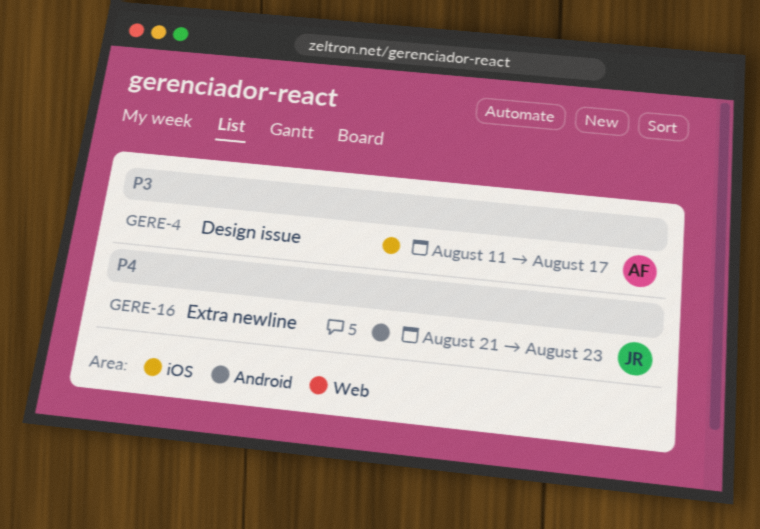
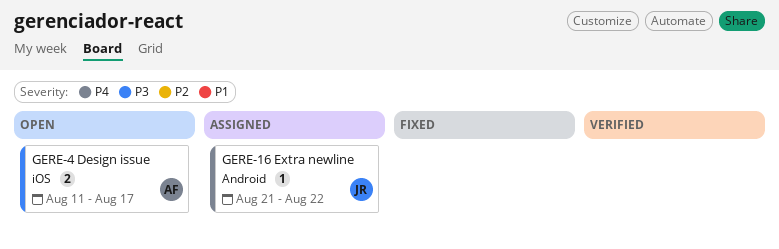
GERE-16, due: Aug 23 -> Aug 22

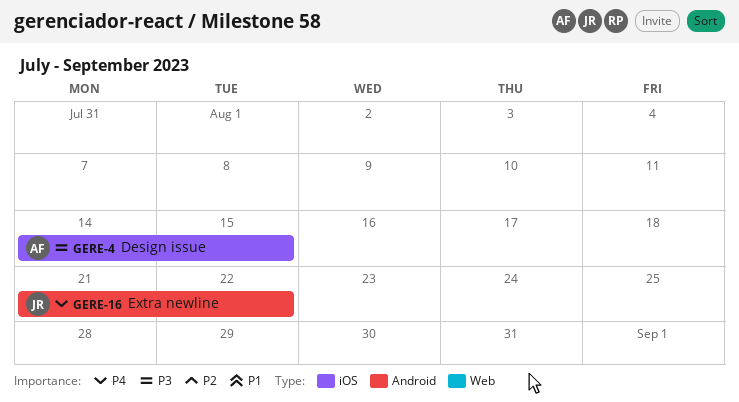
GERE-4, start: Aug 11 -> Aug 14
GERE-4, due: Aug 17 -> Aug 15

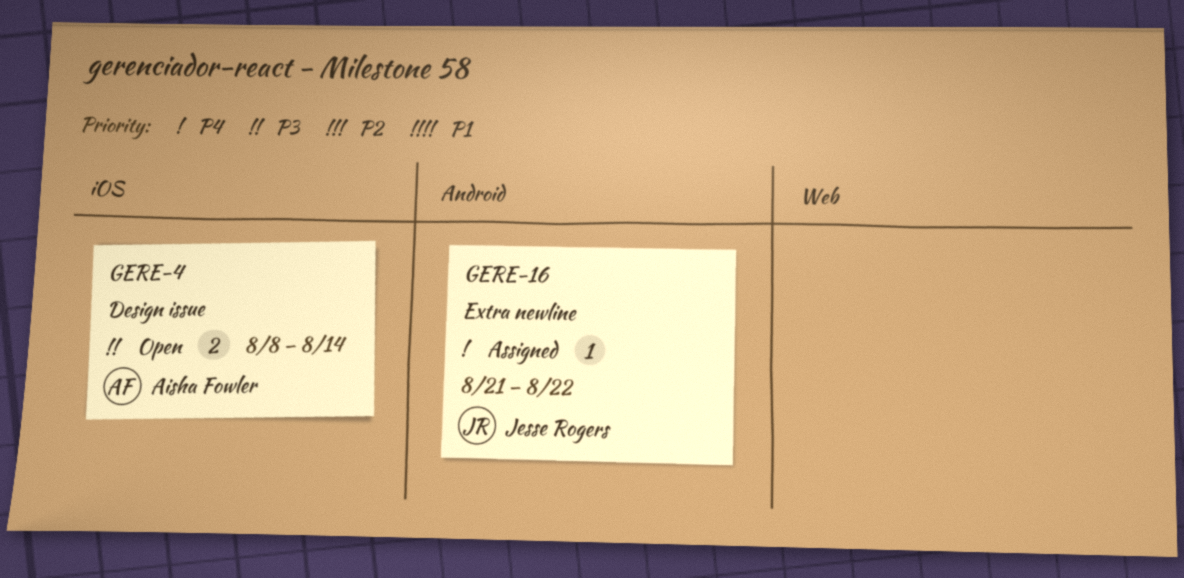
GERE-4, start: Aug 14 -> Aug 8
GERE-4, due: Aug 15 -> Aug 14

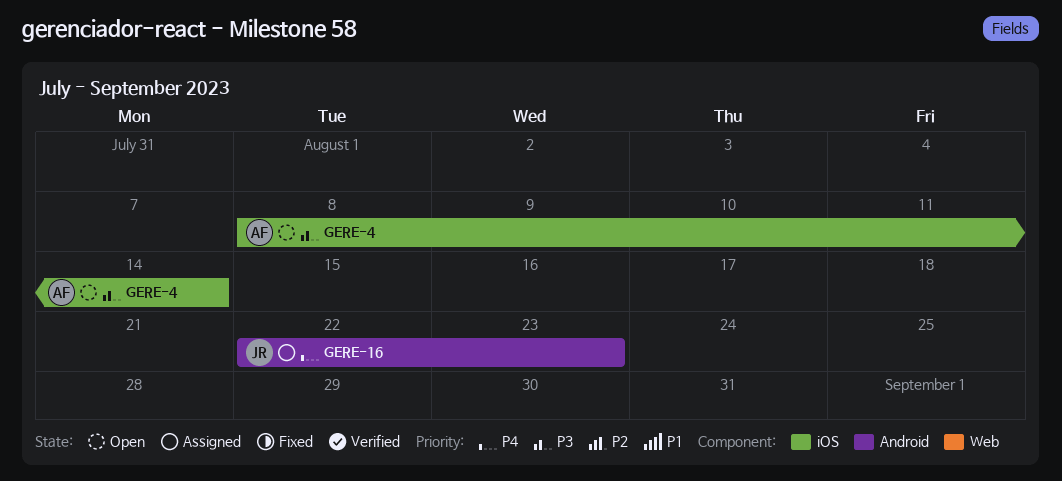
GERE-16, start: Aug 21 -> Aug 22
GERE-16, due: Aug 22 -> Aug 23

